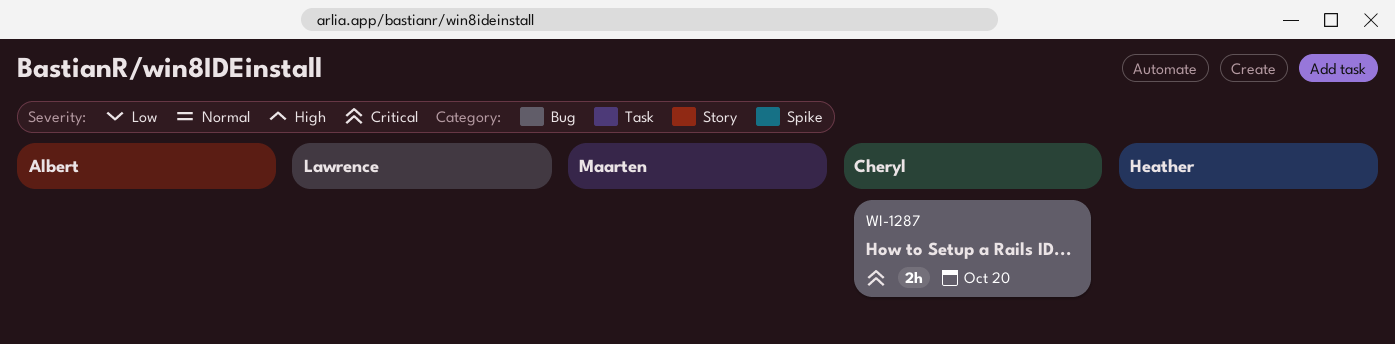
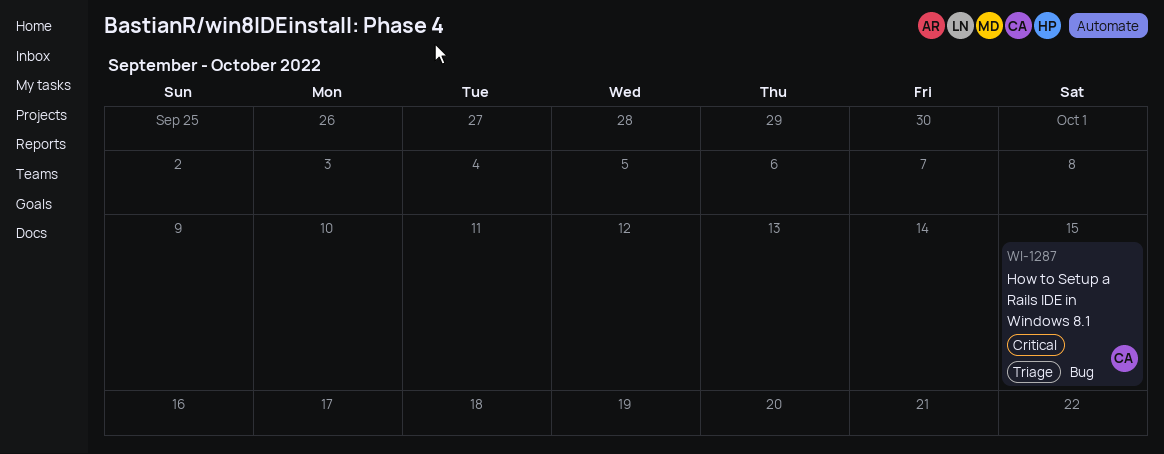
WI-1287, due: Oct 20 -> Oct 15

